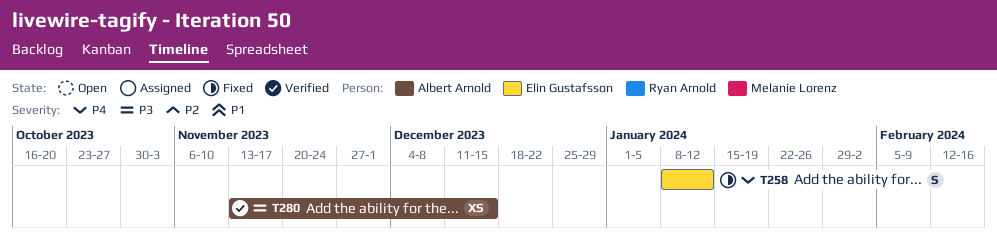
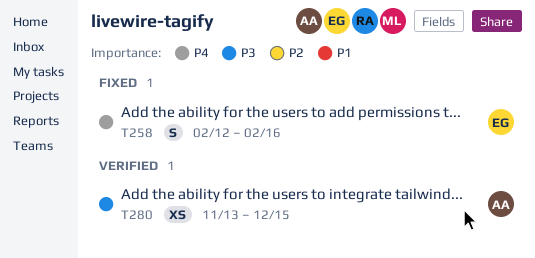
T258, start: Jan 8 -> Feb 12
T258, due: Jan 12 -> Feb 16

